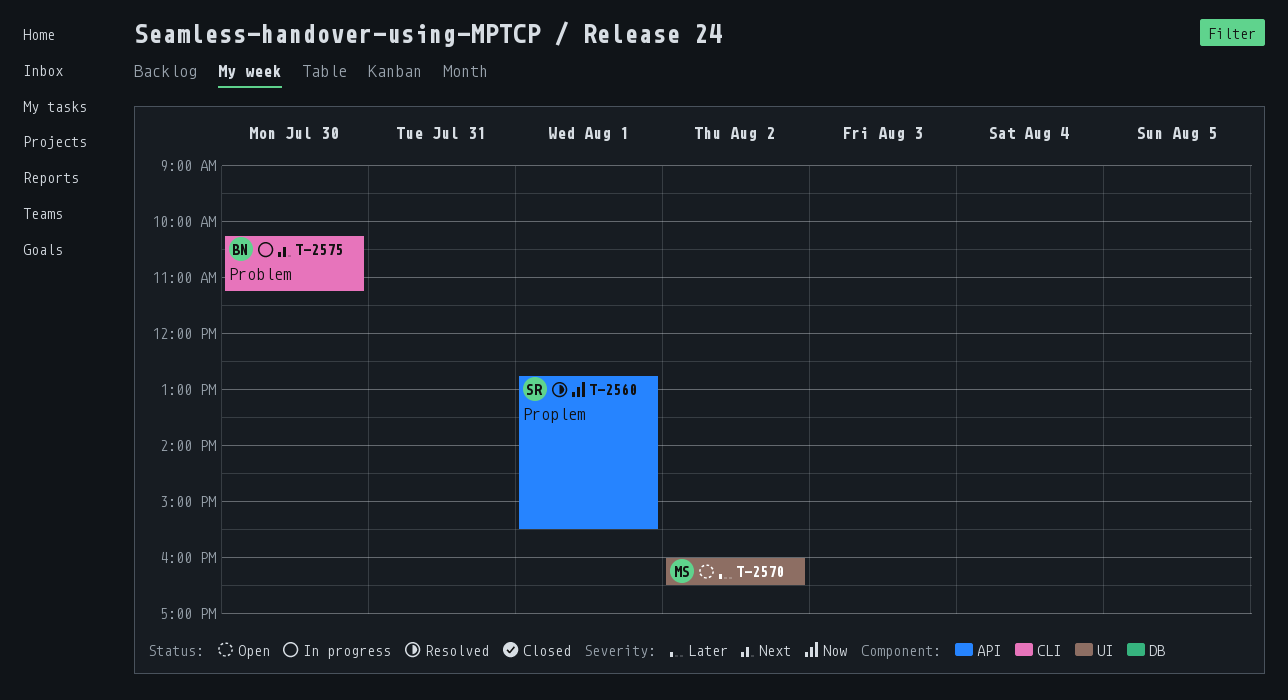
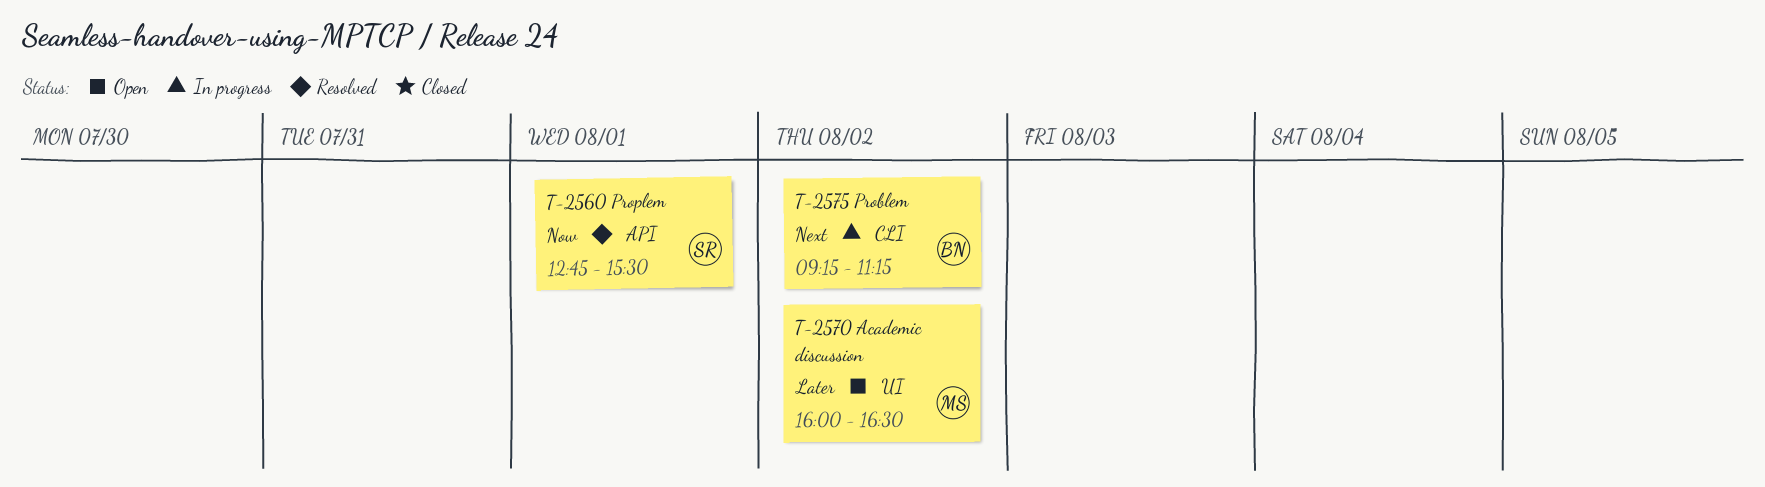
T-2575, day: Jul 30 -> Aug 2
T-2575, begins: 10:15 -> 09:15

